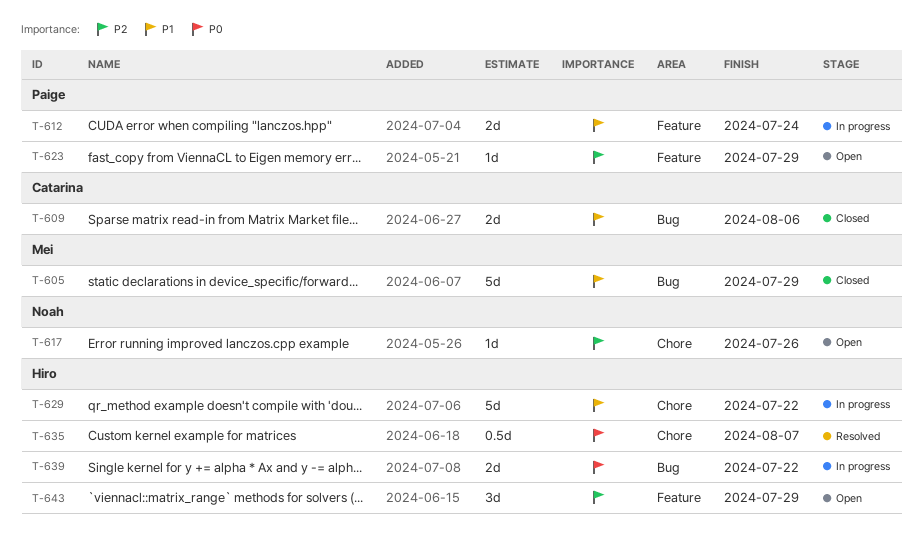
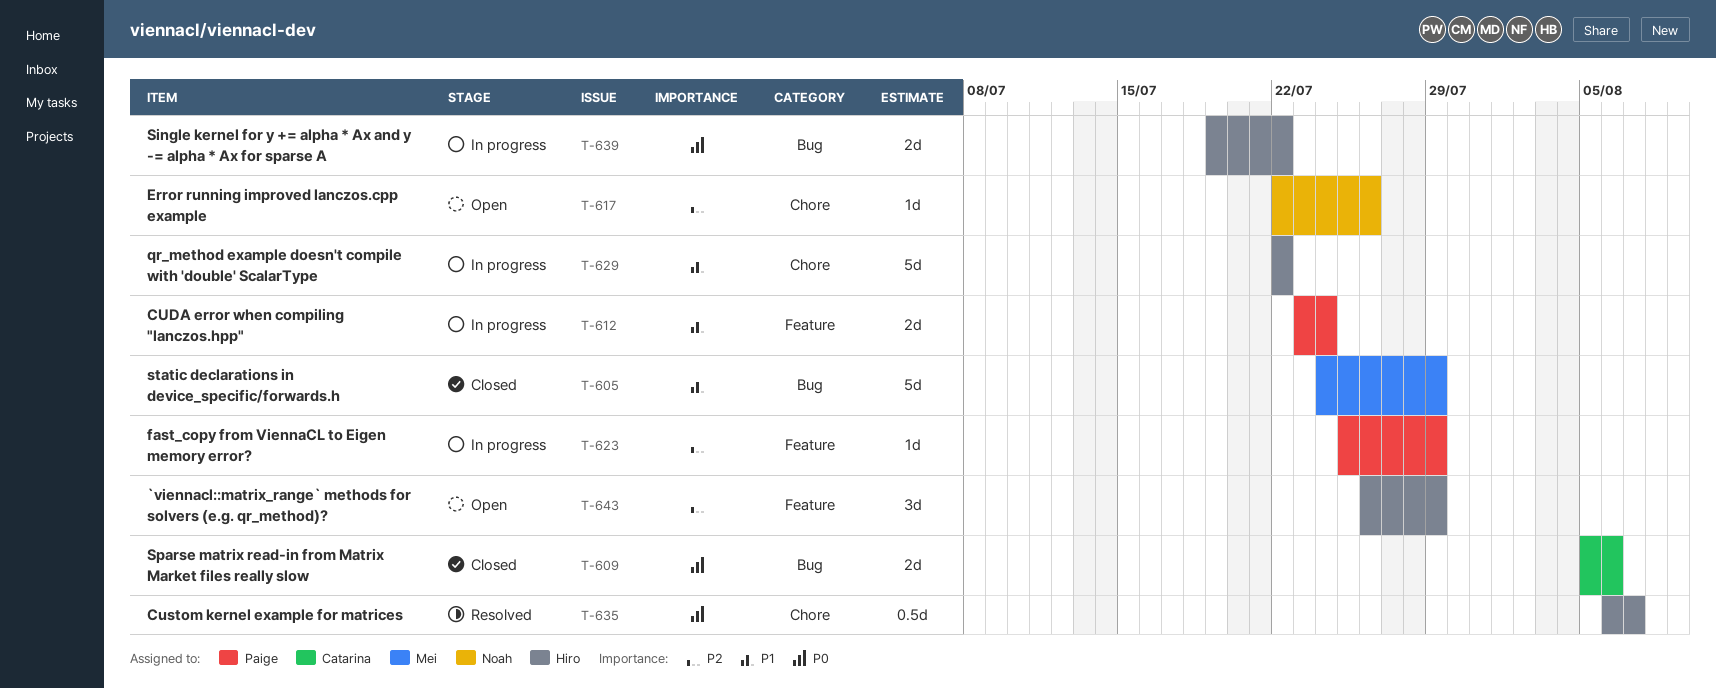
T-609, priority: P1 -> P0
T-623, status: Open -> In progress

